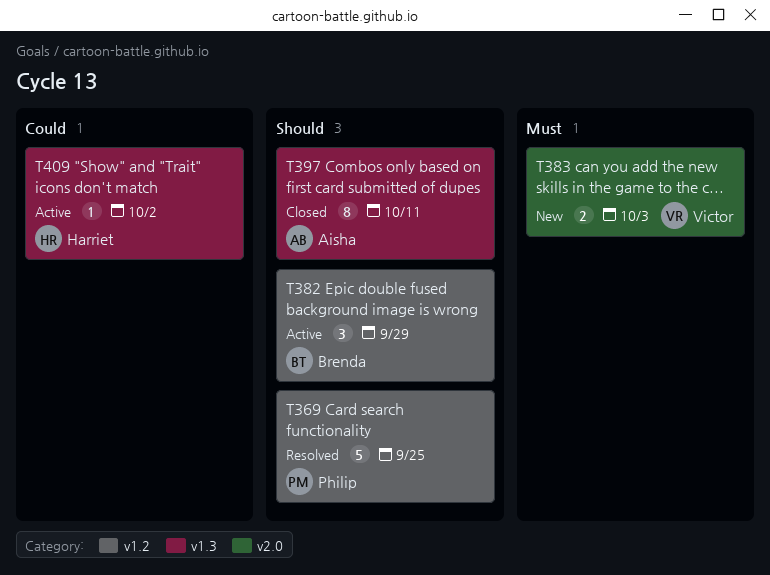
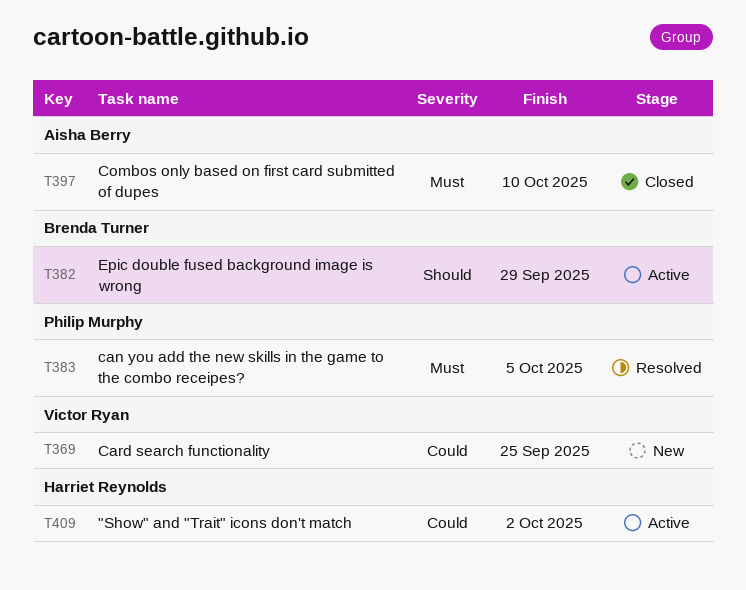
T369, status: Resolved -> New
T369, owner: Philip Murphy -> Victor Ryan
T369, priority: Should -> Could
T383, status: New -> Resolved
T383, owner: Victor Ryan -> Philip Murphy
T383, due: Oct 3 -> Oct 5
T397, priority: Should -> Must
T397, due: Oct 11 -> Oct 10

